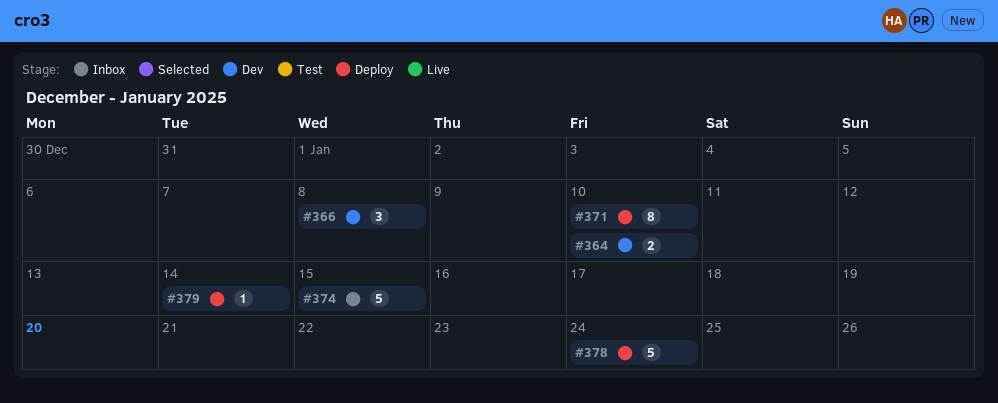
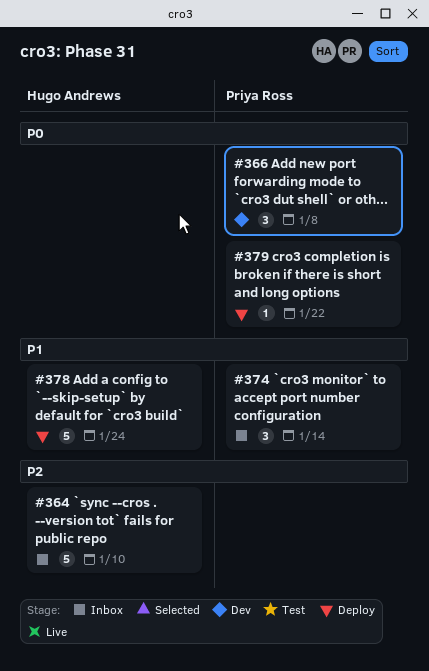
#364, status: Dev -> Inbox
#364, estimate: 2 -> 5
#371: present -> none
#374, estimate: 5 -> 3
#374, due: Jan 15 -> Jan 14
#379, due: Jan 14 -> Jan 22

